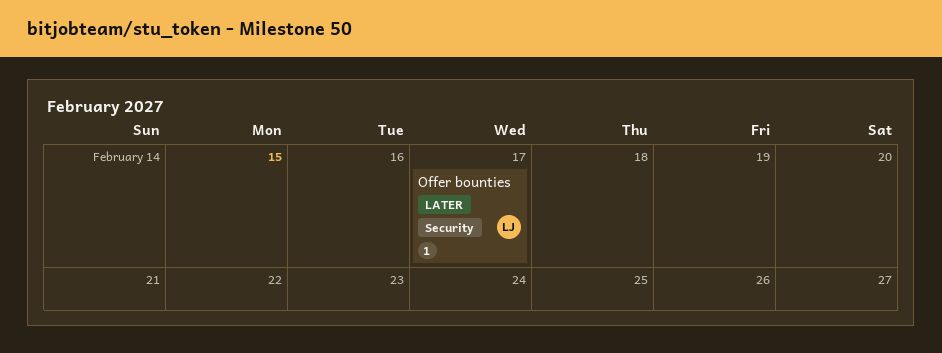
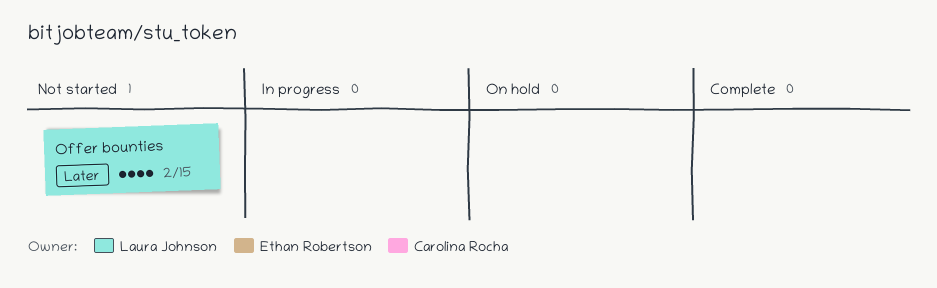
Offer bounties, estimate: 1 -> 4
Offer bounties, due: Feb 17 -> Feb 15

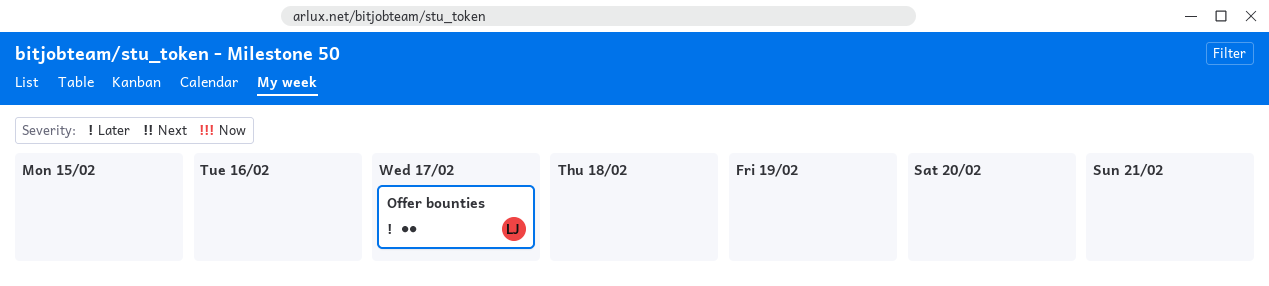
Offer bounties, estimate: 4 -> 2
Offer bounties, due: Feb 15 -> Feb 17

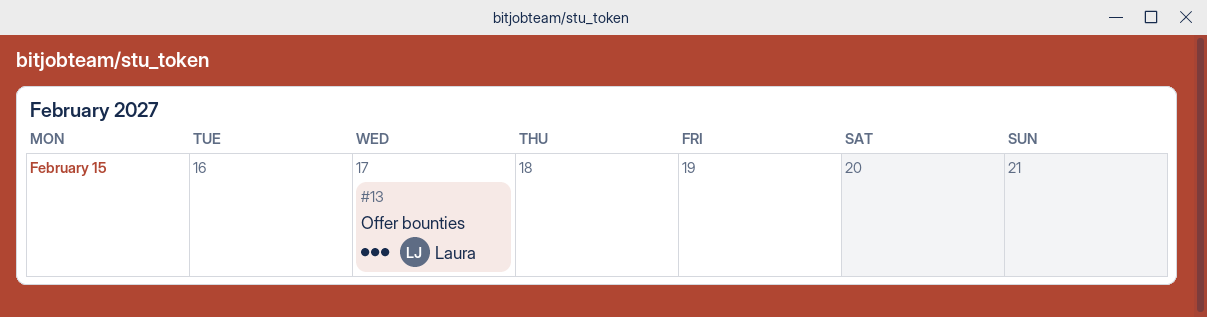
Offer bounties, estimate: 2 -> 3

